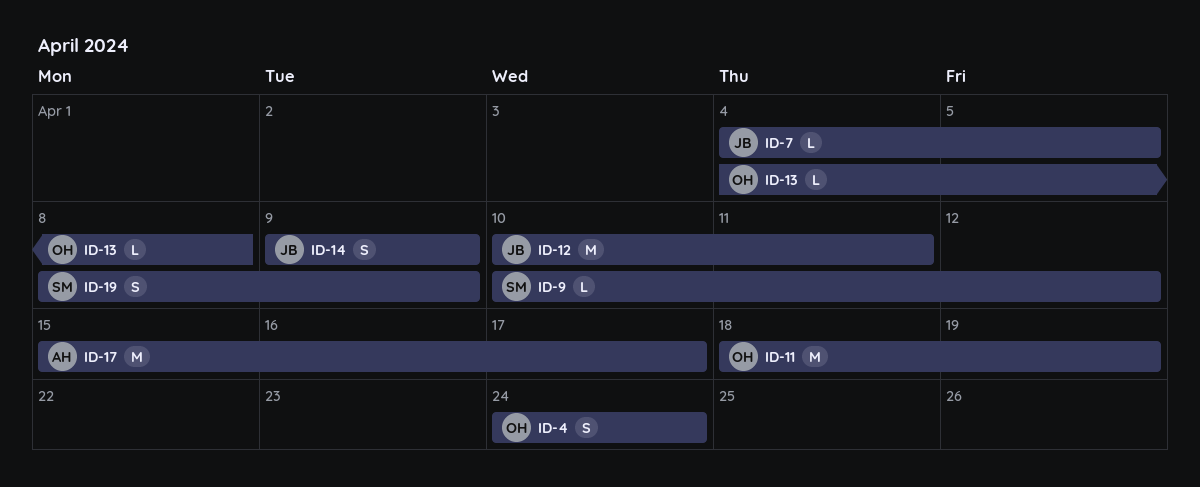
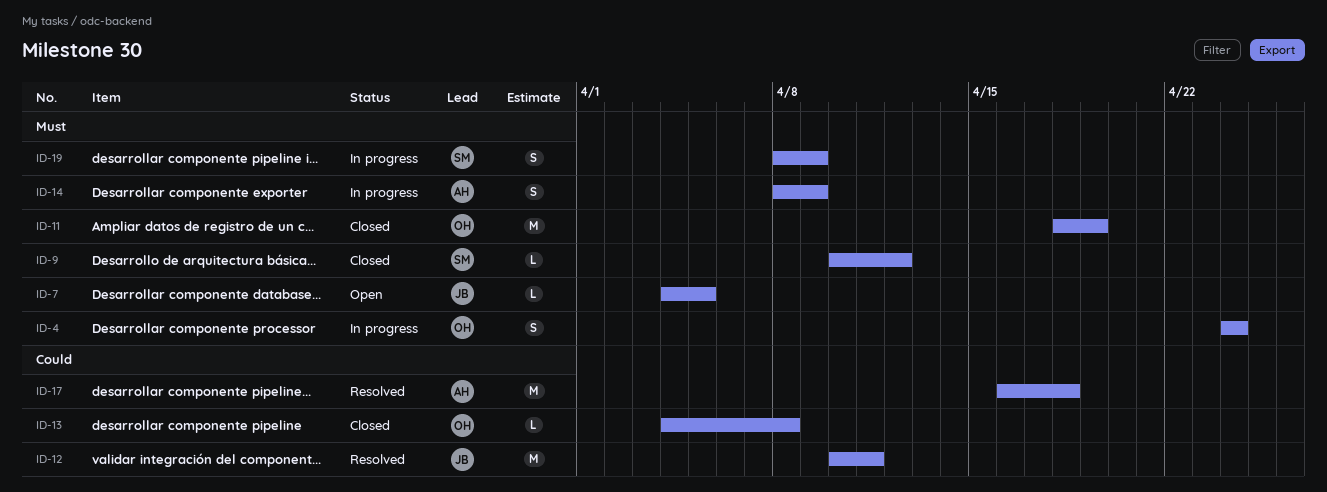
ID-14, owner: JB -> AH
ID-14, start: Apr 9 -> Apr 8
ID-17, start: Apr 15 -> Apr 16
ID-17, due: Apr 17 -> Apr 18

